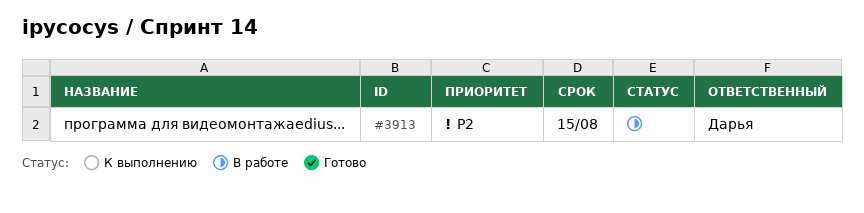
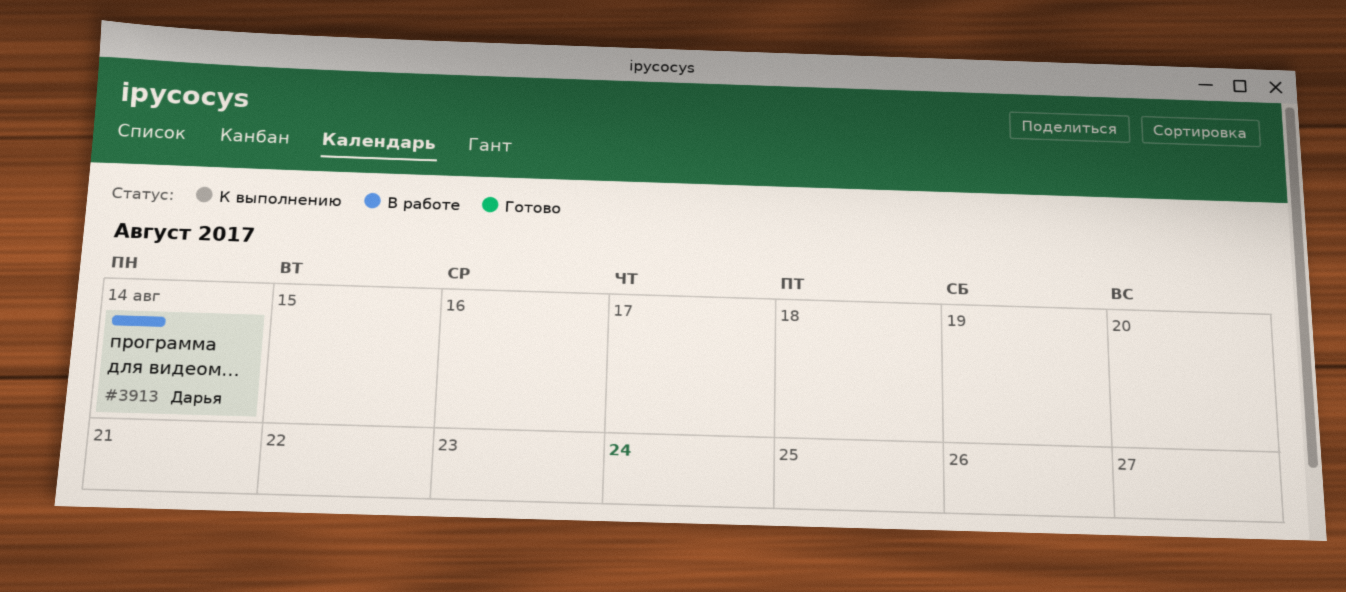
#3913, due: Aug 15 -> Aug 14

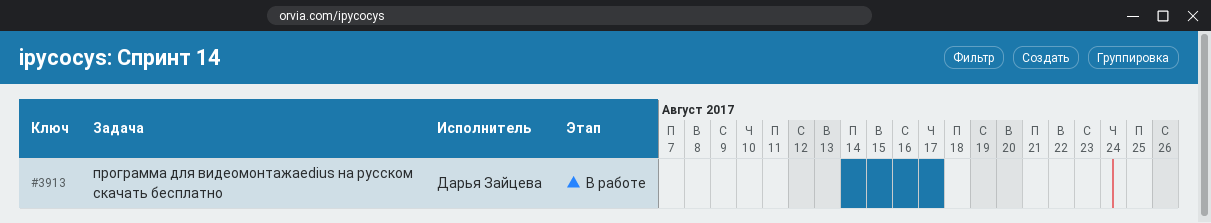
#3913, due: Aug 14 -> Aug 17

